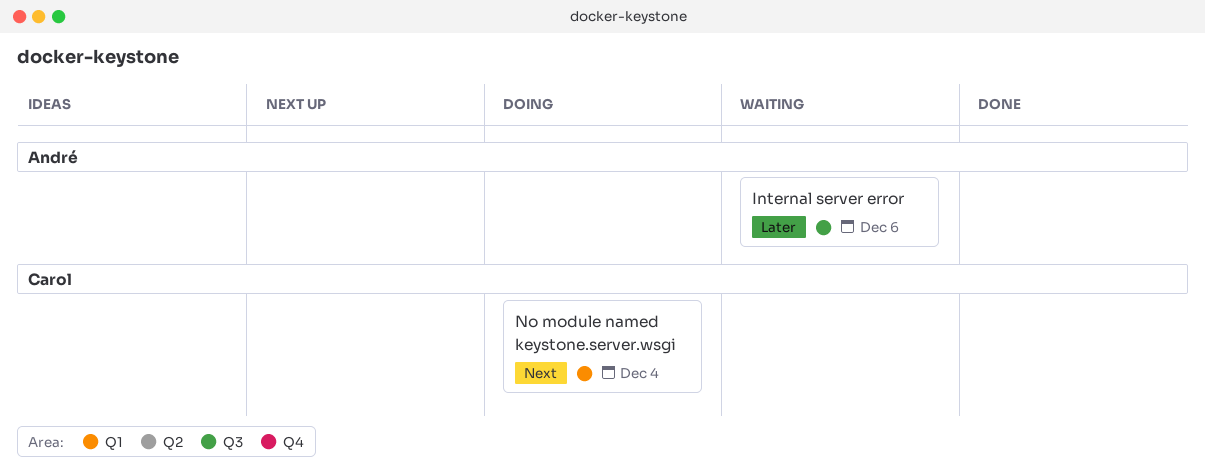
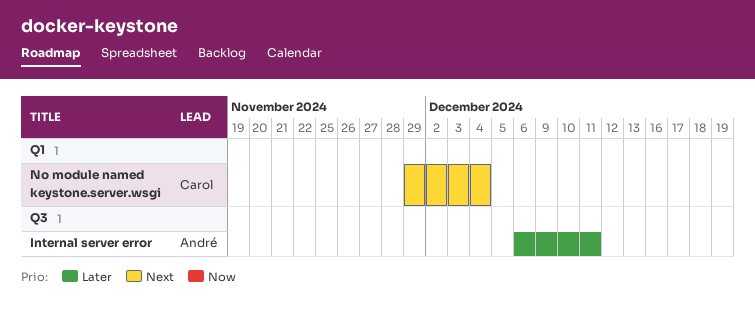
Internal server error, due: Dec 6 -> Dec 11

